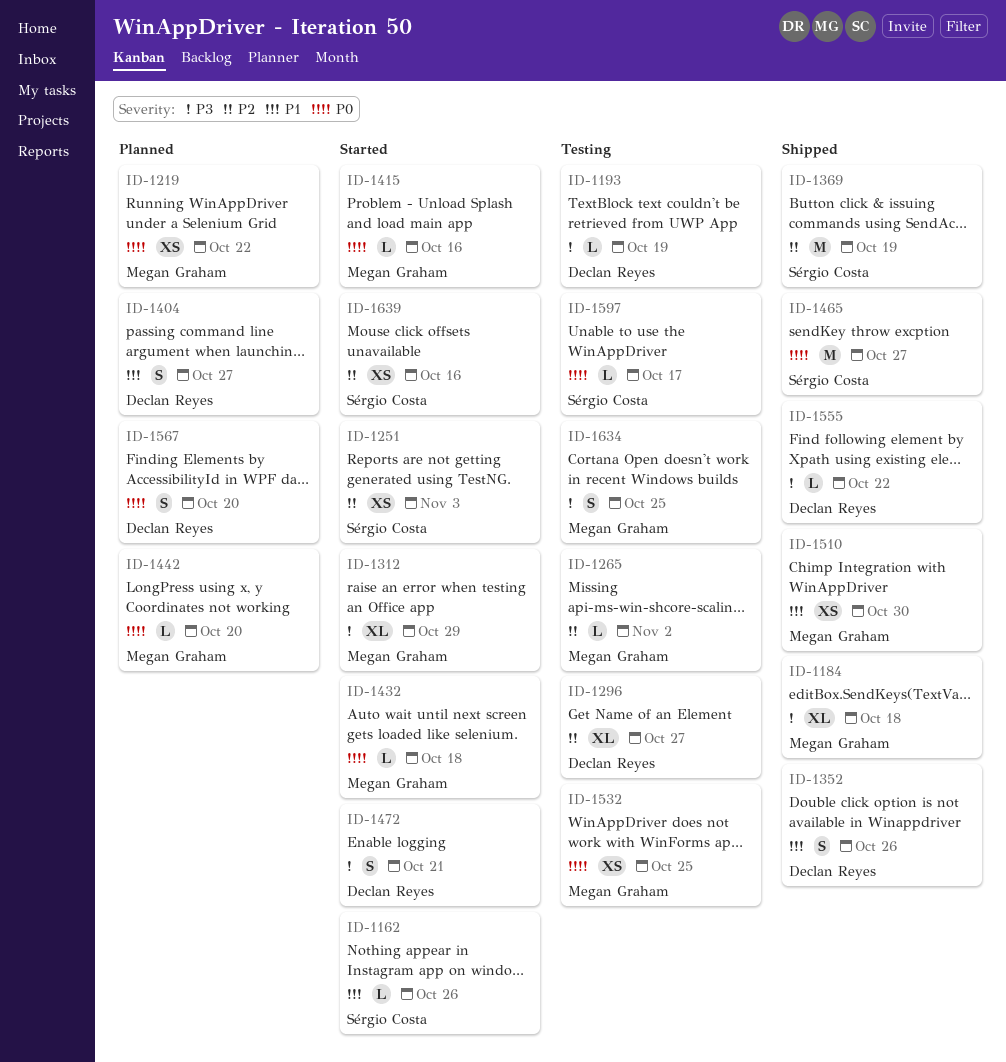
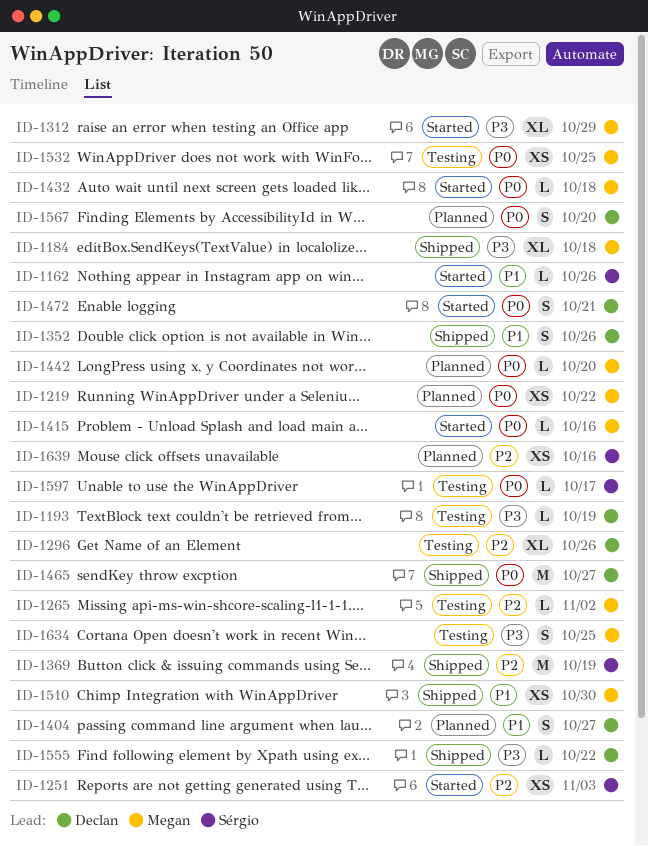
ID-1296, due: Oct 27 -> Oct 26
ID-1465, owner: Sérgio Costa -> Declan Reyes
ID-1472, priority: P3 -> P0
ID-1639, status: Started -> Planned

